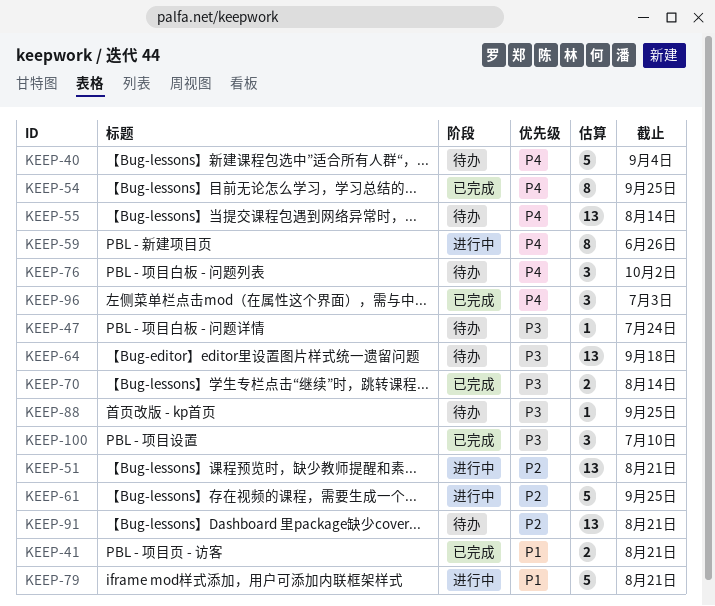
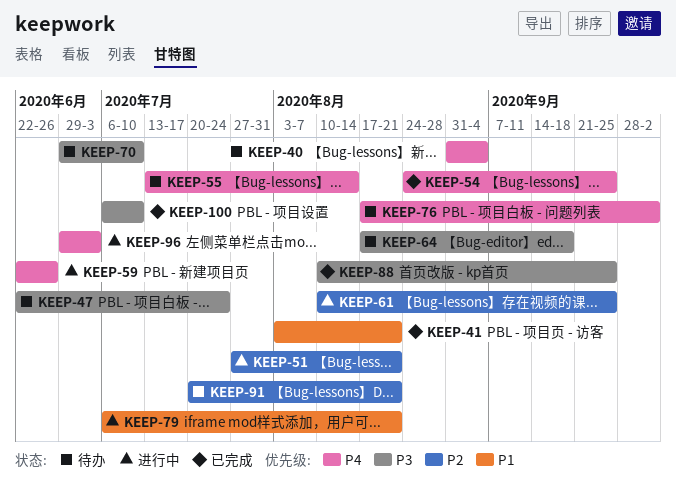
KEEP-70, status: 已完成 -> 待办
KEEP-70, due: Aug 14 -> Jul 10
KEEP-88, status: 待办 -> 已完成
KEEP-96, status: 已完成 -> 进行中

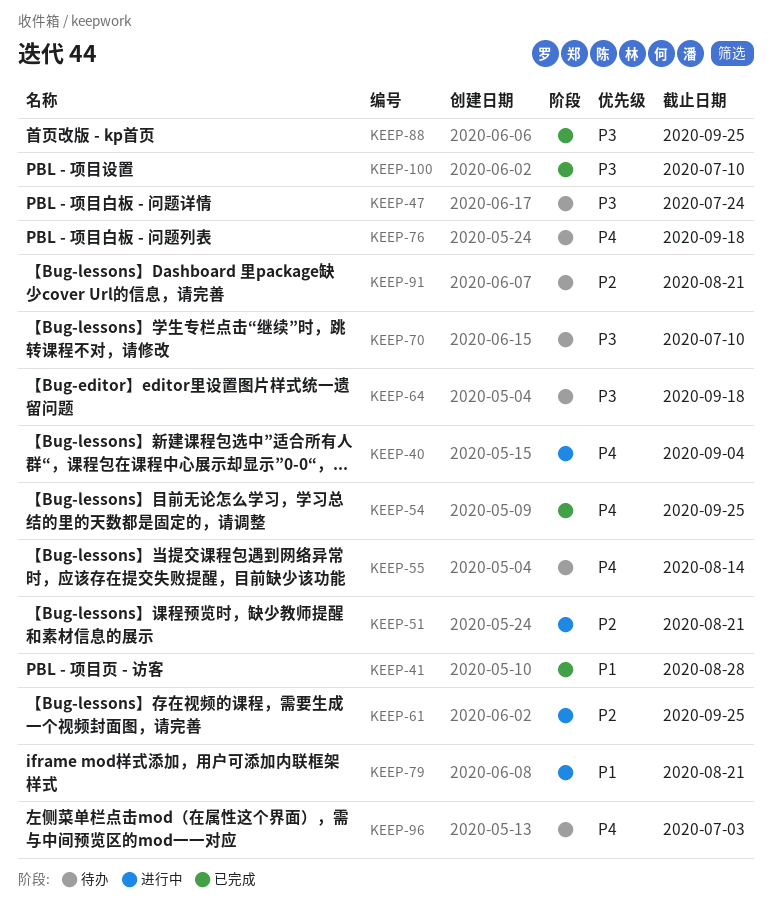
KEEP-40, status: 待办 -> 进行中
KEEP-41, due: Aug 21 -> Aug 28
KEEP-59: present -> none
KEEP-76, due: Oct 2 -> Sep 18
KEEP-96, status: 进行中 -> 待办

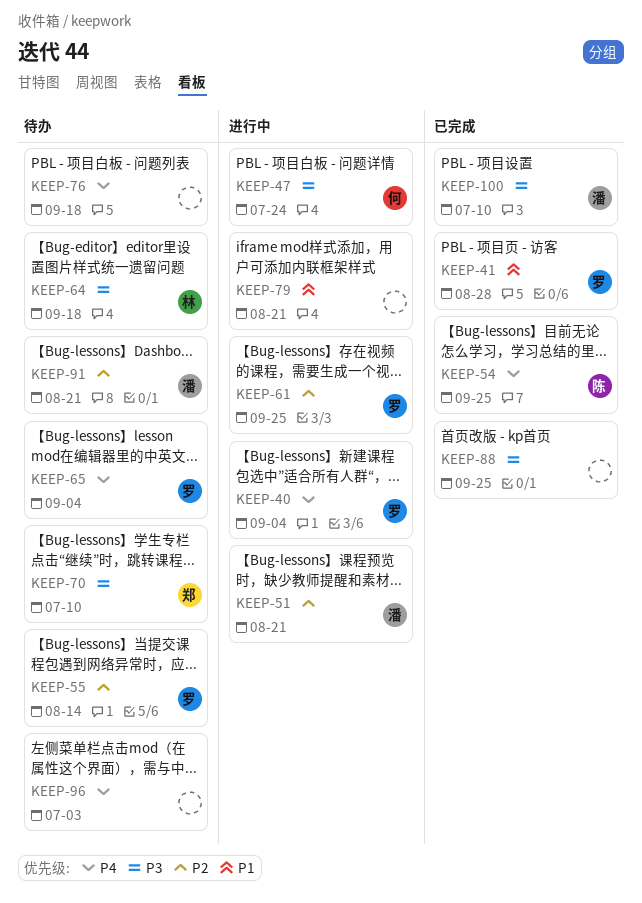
KEEP-47, status: 待办 -> 进行中
KEEP-55, priority: P4 -> P2
KEEP-65: none -> present

